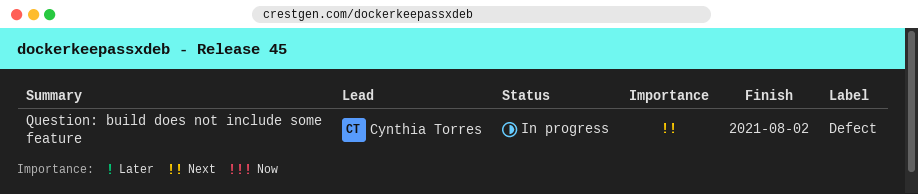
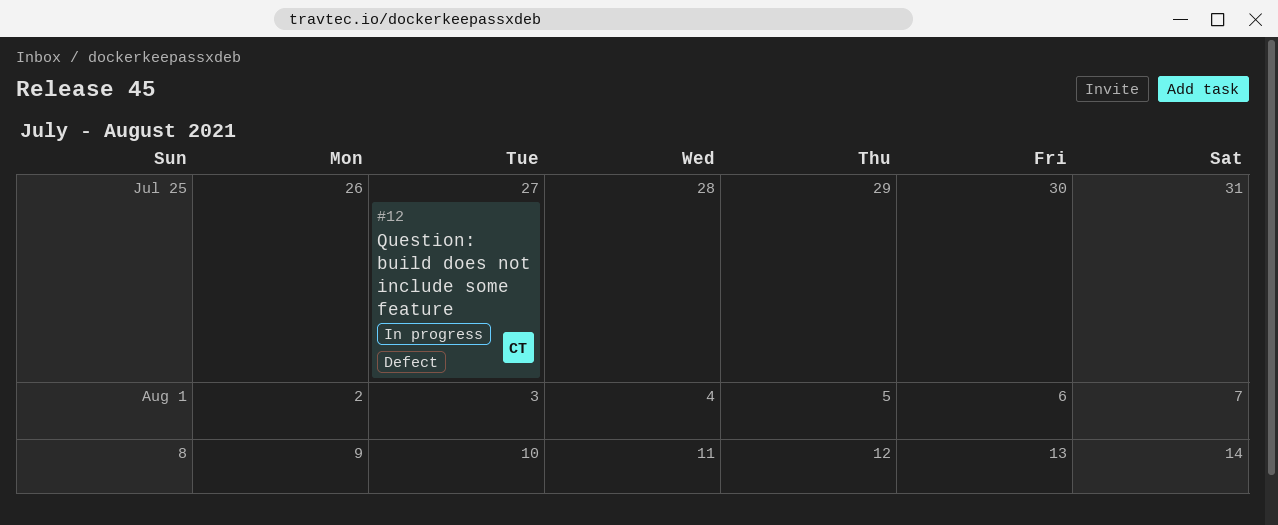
Question: build does not include some feature, due: Aug 2 -> Jul 27

